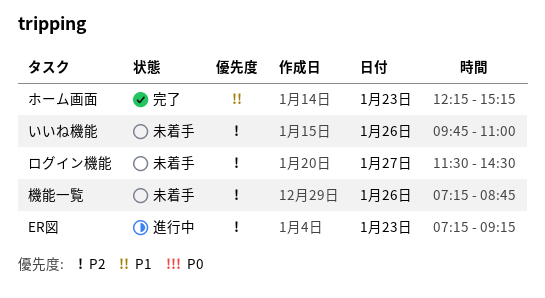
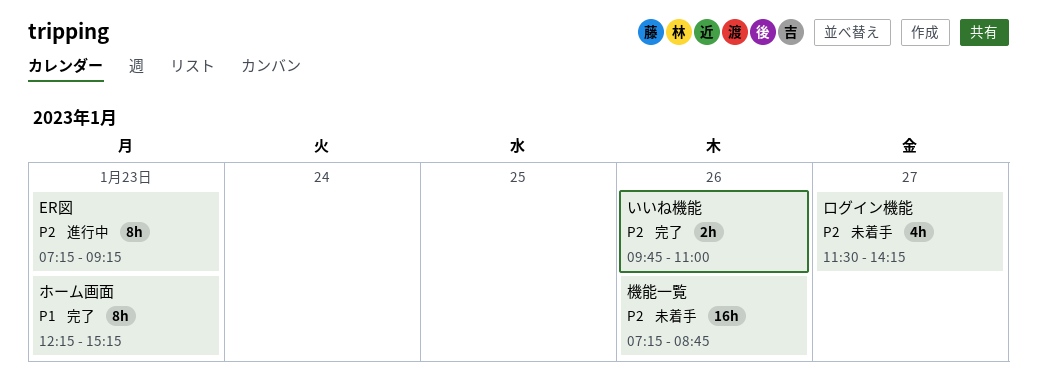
いいね機能, status: 未着手 -> 完了
ログイン機能, ends: 14:30 -> 14:15

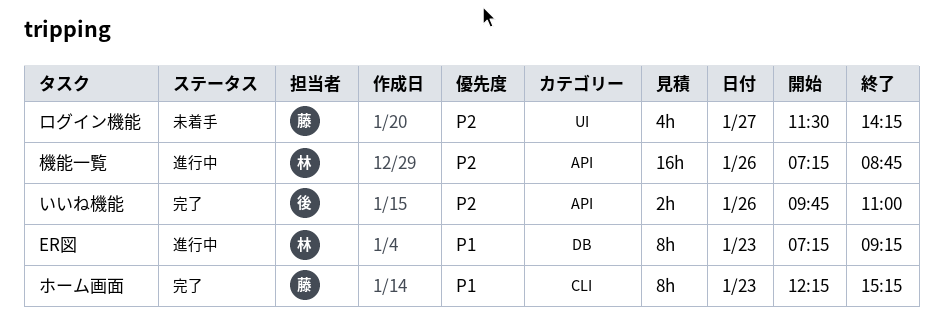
ER図, priority: P2 -> P1
機能一覧, status: 未着手 -> 進行中

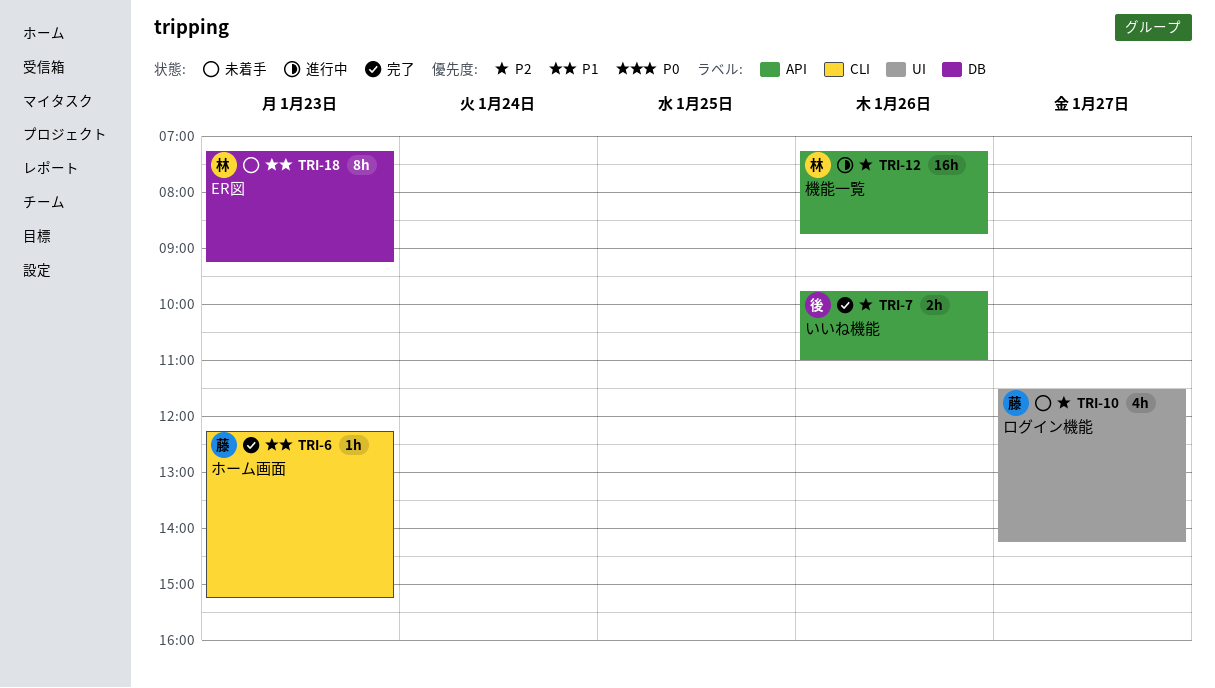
ER図, status: 進行中 -> 未着手
ホーム画面, estimate: 8h -> 1h

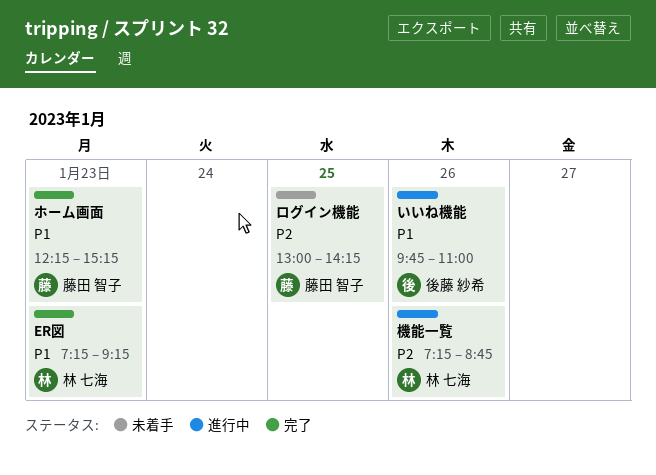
ER図, status: 未着手 -> 完了
いいね機能, status: 完了 -> 進行中
いいね機能, priority: P2 -> P1
ログイン機能, day: Jan 27 -> Jan 25
ログイン機能, begins: 11:30 -> 13:00

